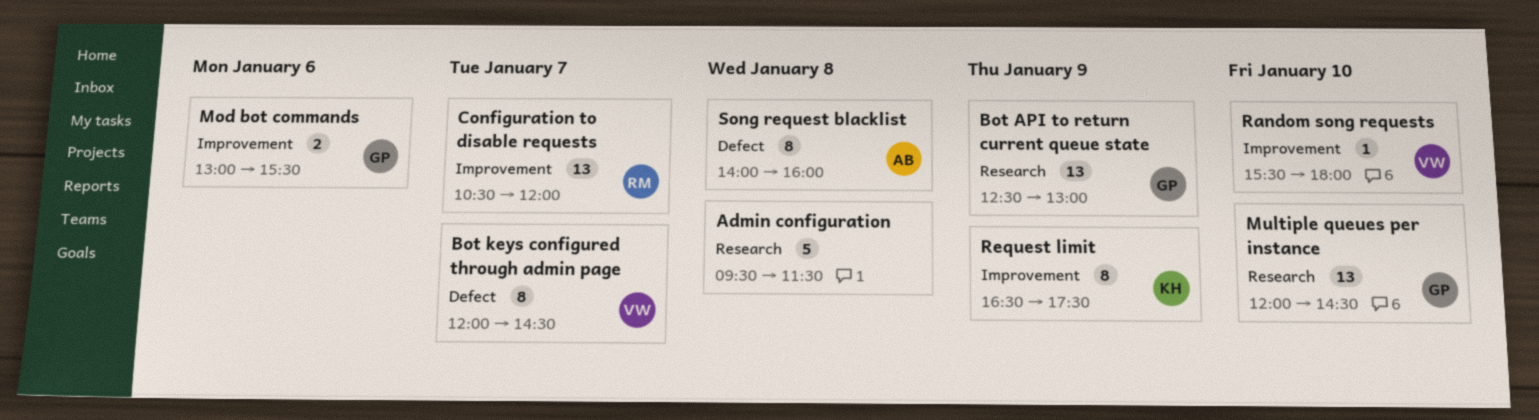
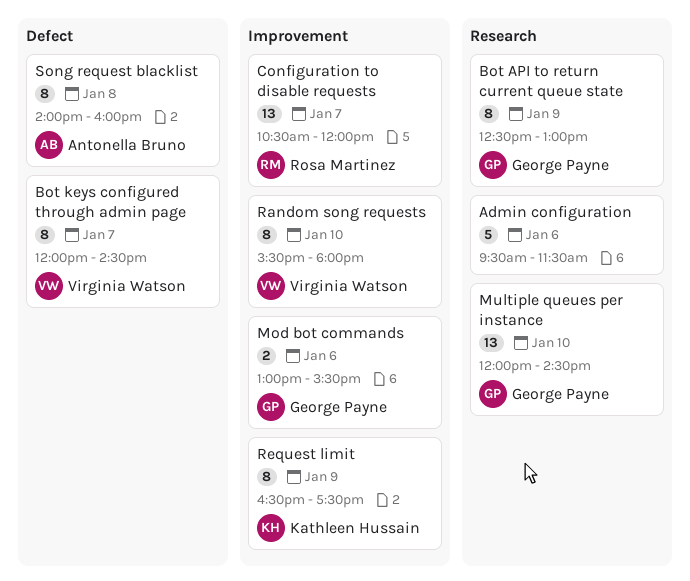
Admin configuration, day: Jan 8 -> Jan 6
Bot API to return current queue state, estimate: 13 -> 8
Random song requests, estimate: 1 -> 8

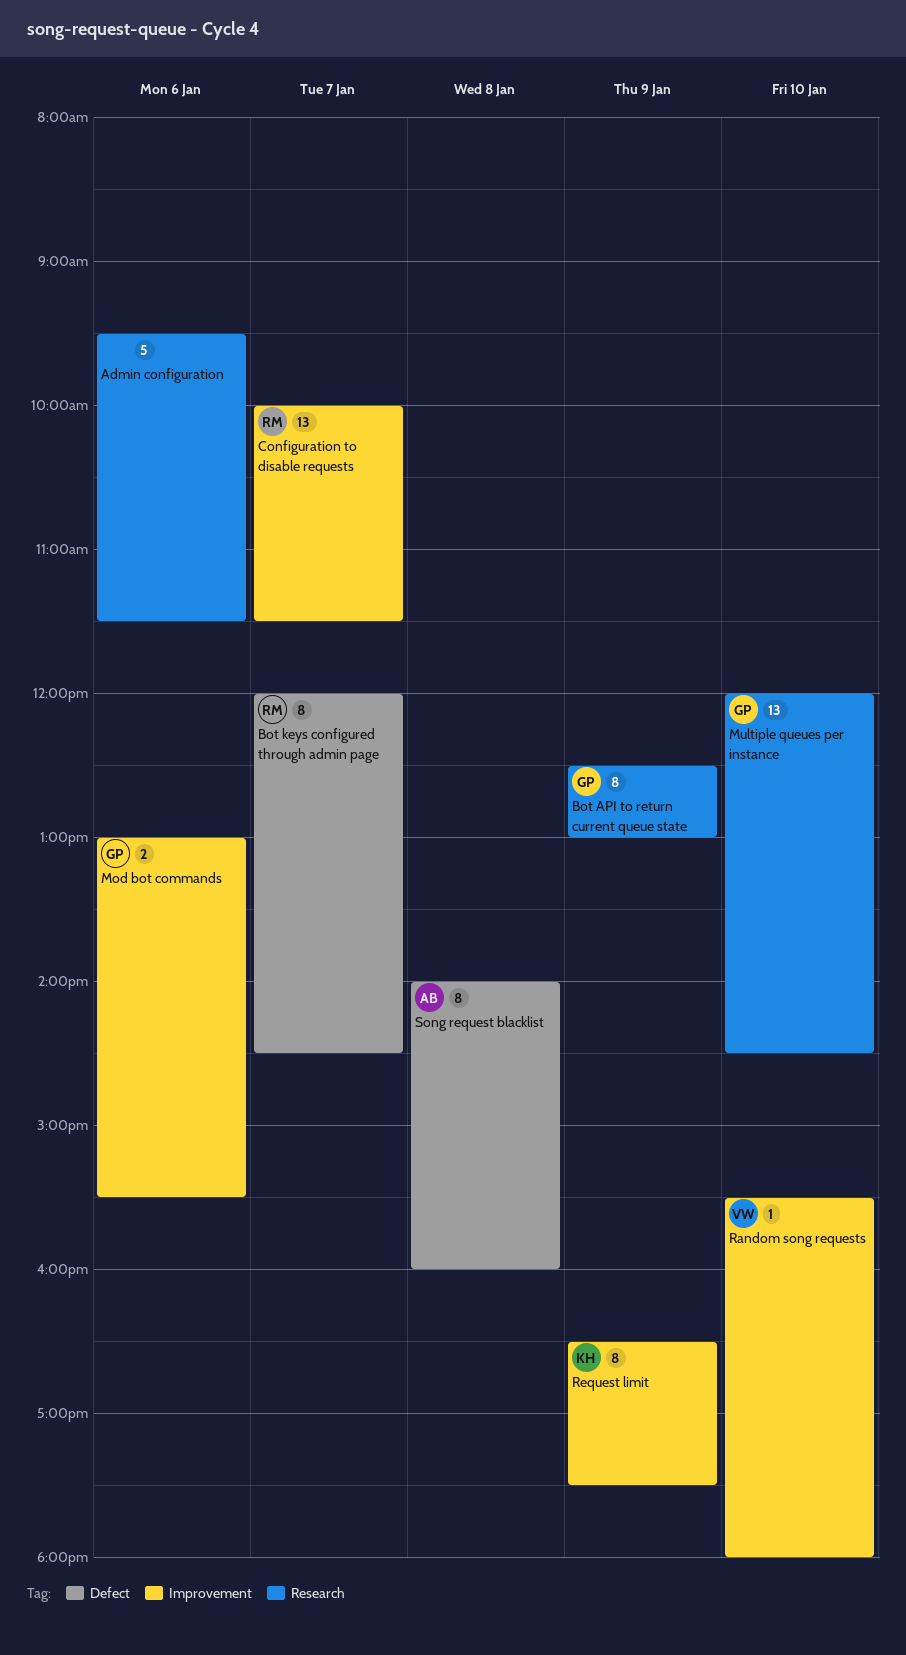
Bot keys configured through admin page, owner: Virginia Watson -> Rosa Martinez
Configuration to disable requests, begins: 10:30 -> 10:00
Configuration to disable requests, ends: 12:00 -> 11:30
Random song requests, estimate: 8 -> 1

